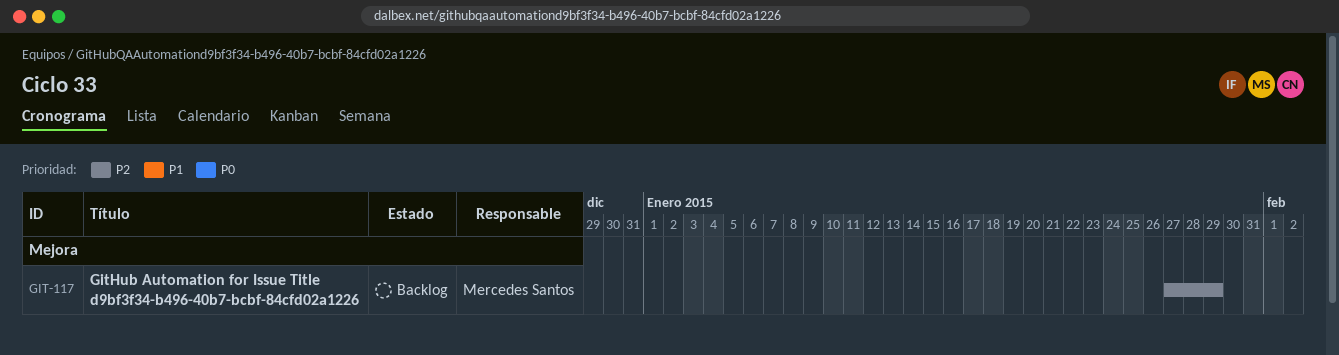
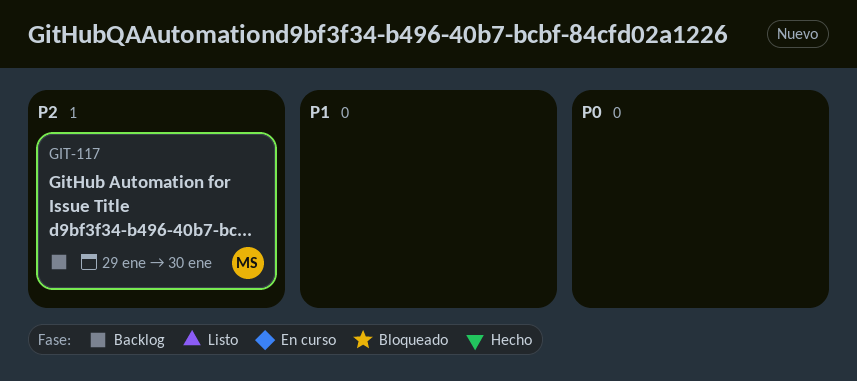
GIT-117, start: Jan 27 -> Jan 29
GIT-117, due: Jan 29 -> Jan 30

